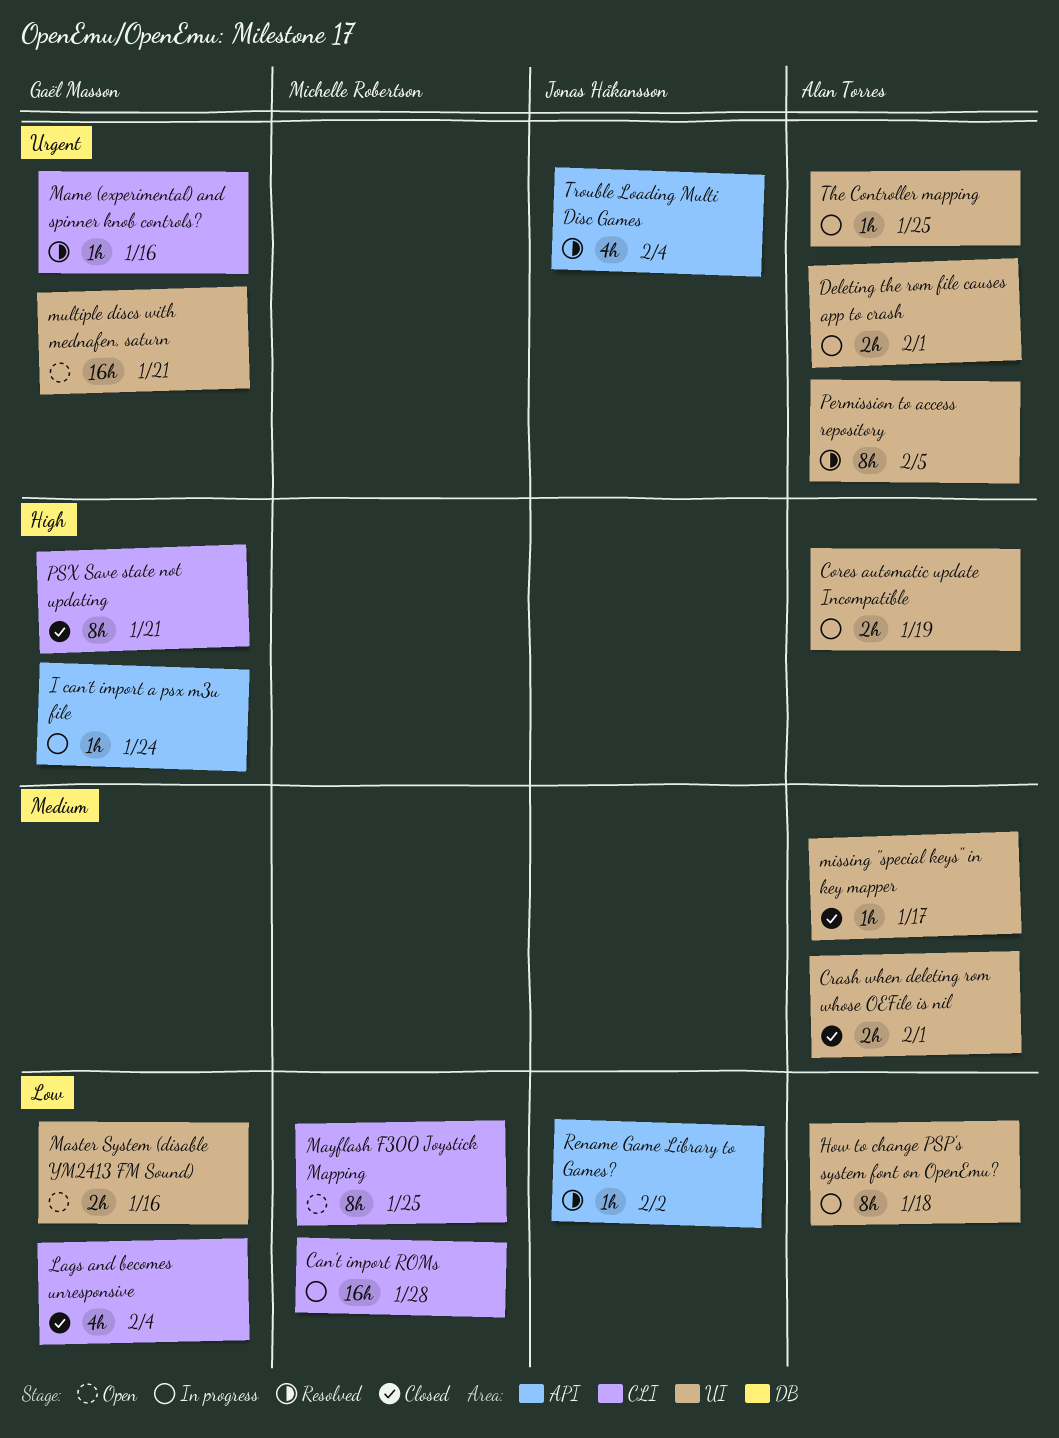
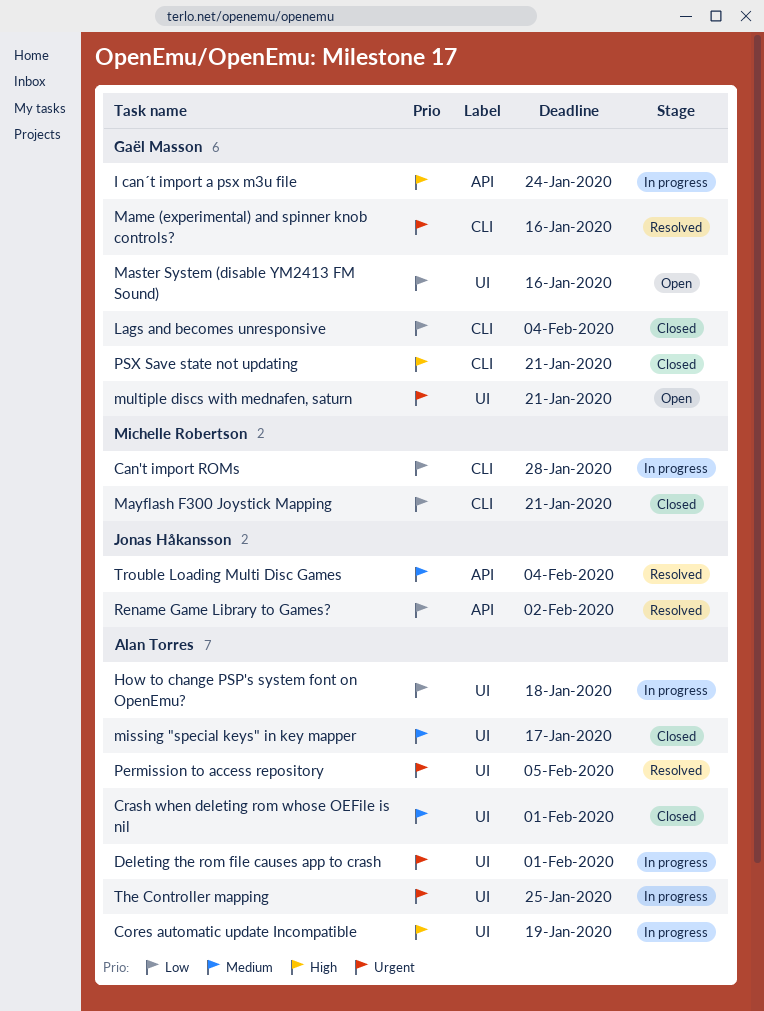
Mayflash F300 Joystick Mapping, status: Open -> Closed
Mayflash F300 Joystick Mapping, due: Jan 25 -> Jan 21
Trouble Loading Multi Disc Games, priority: Urgent -> Medium

